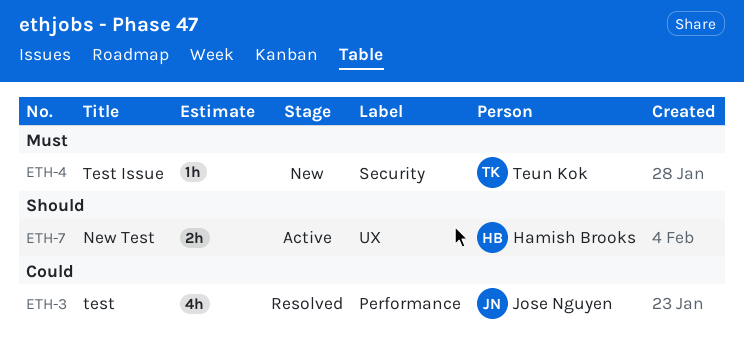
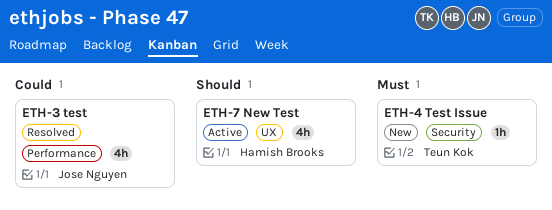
ETH-7, estimate: 2h -> 4h

